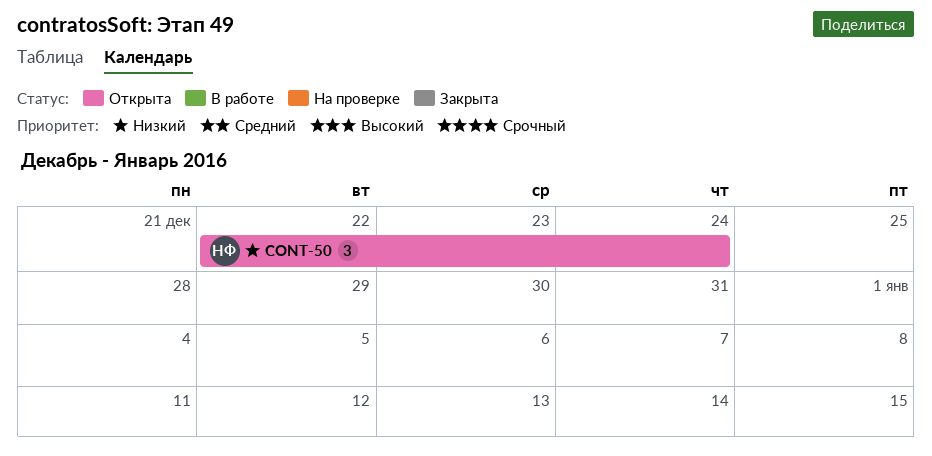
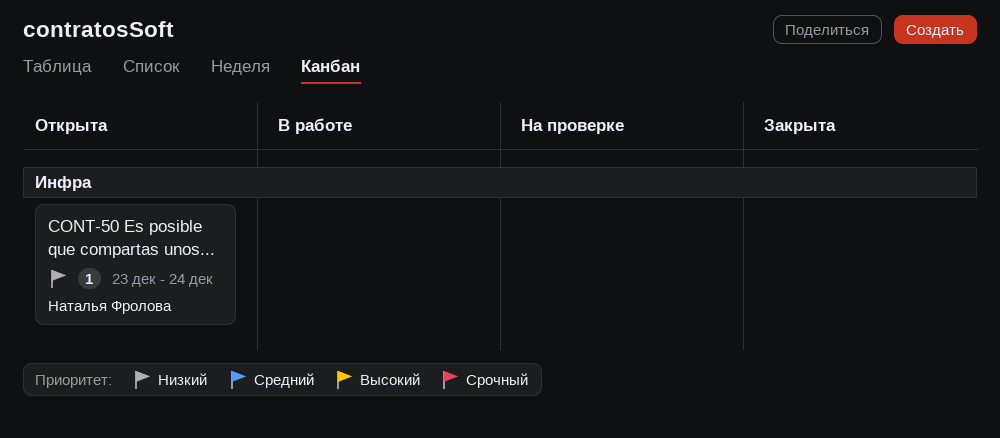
CONT-50, estimate: 3 -> 1
CONT-50, start: Dec 22 -> Dec 23

